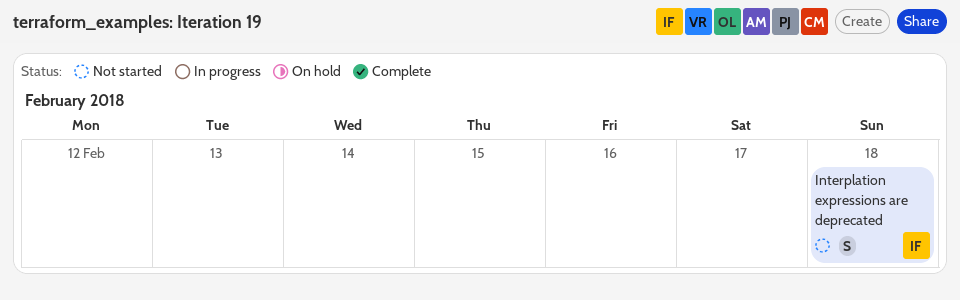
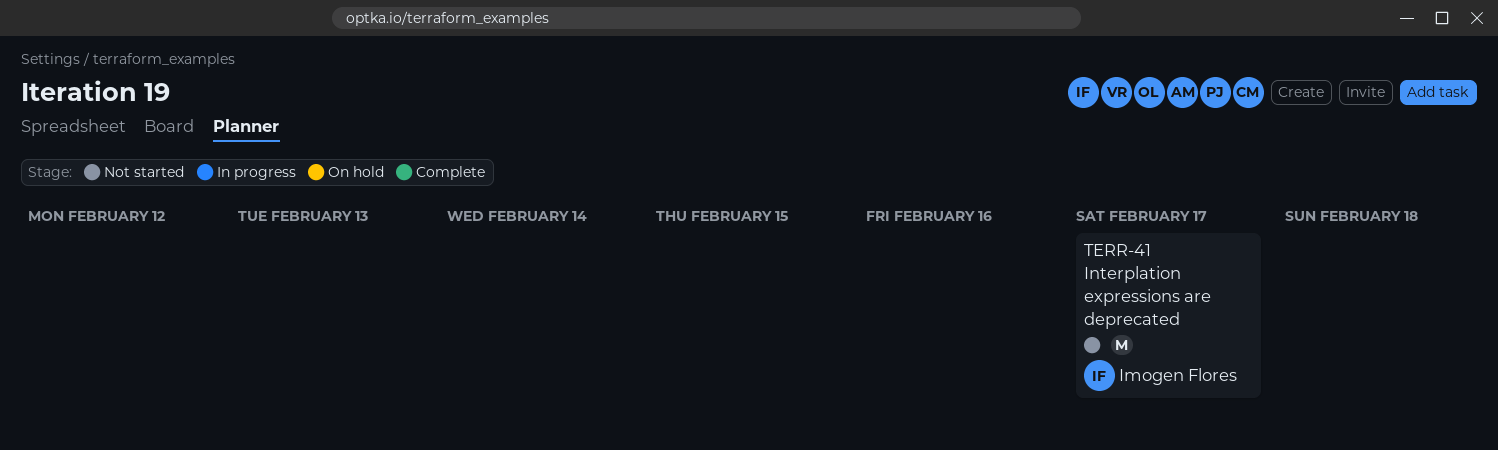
Interplation expressions are deprecated, estimate: S -> M
Interplation expressions are deprecated, due: Feb 18 -> Feb 17

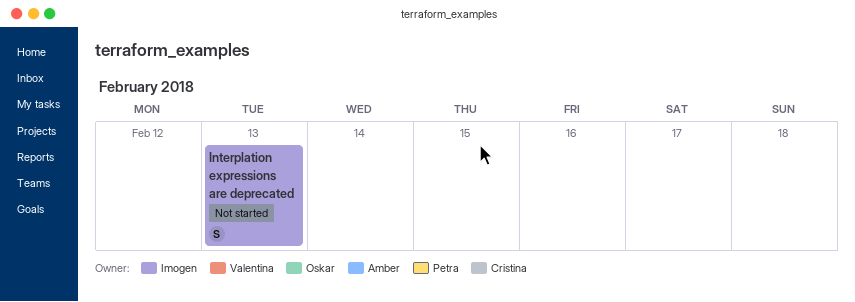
Interplation expressions are deprecated, estimate: M -> S
Interplation expressions are deprecated, due: Feb 17 -> Feb 13

